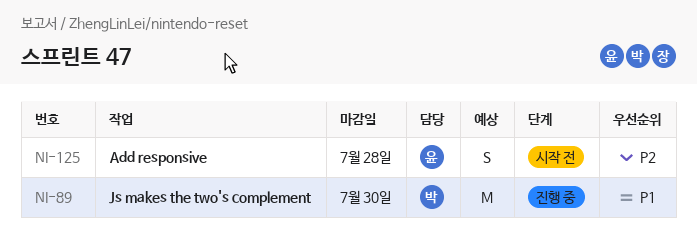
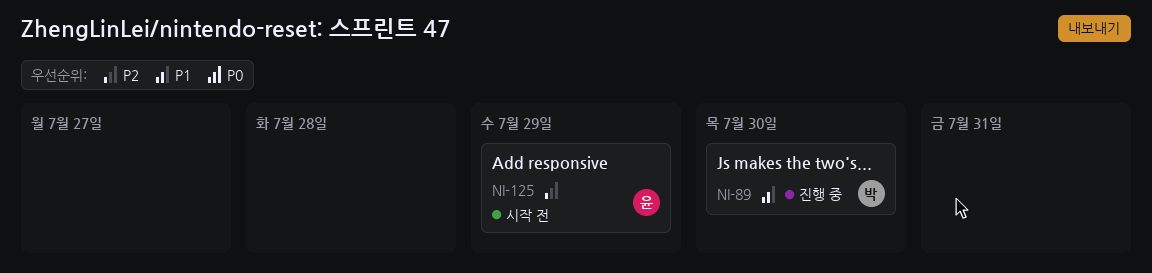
NI-125, due: Jul 28 -> Jul 29

